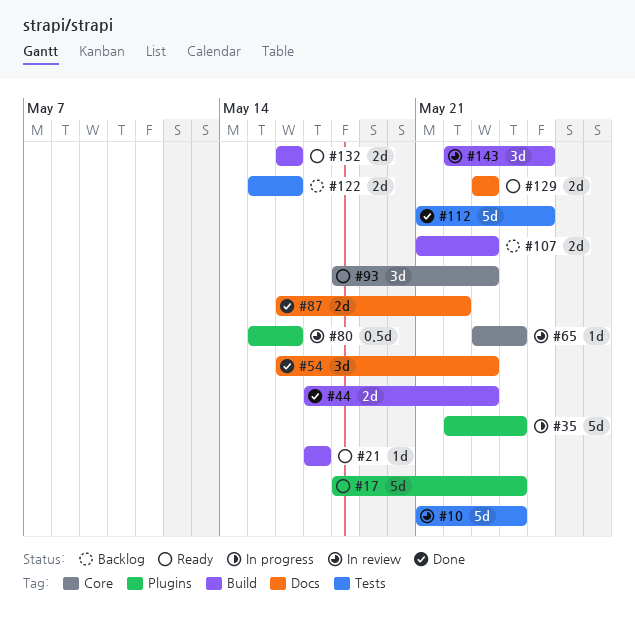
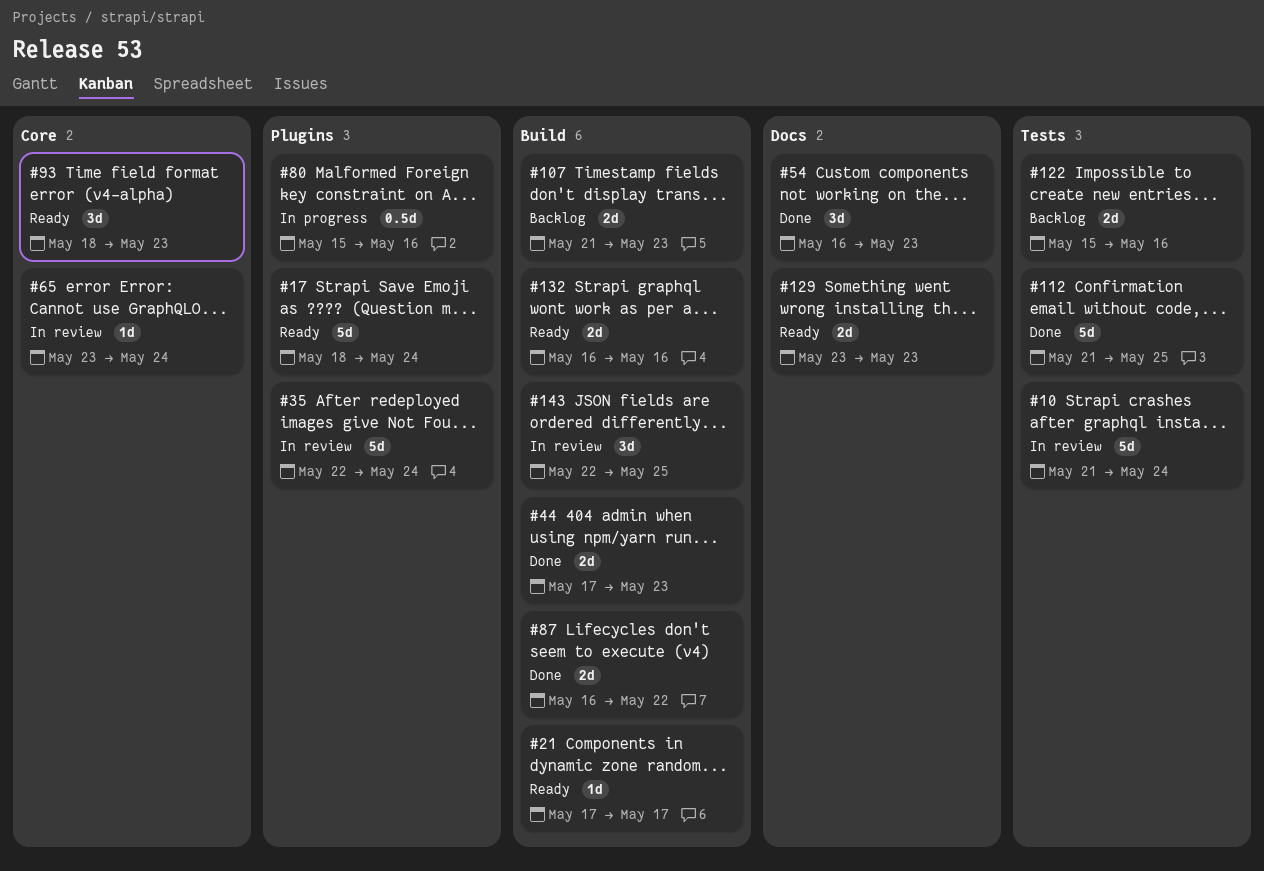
#35, status: In progress -> In review
#80, status: In review -> In progress
#87, label: Docs -> Build

